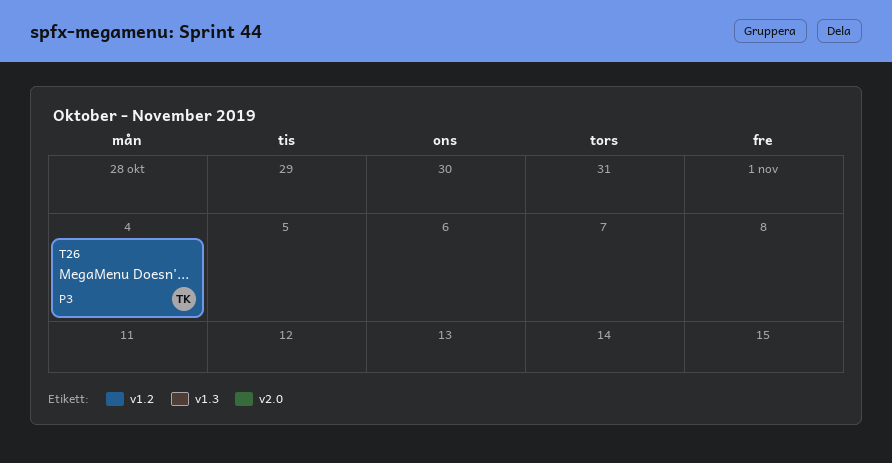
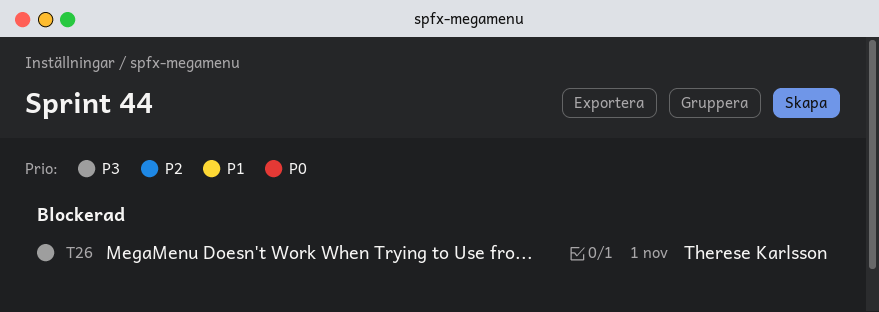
T26, due: Nov 4 -> Nov 1

